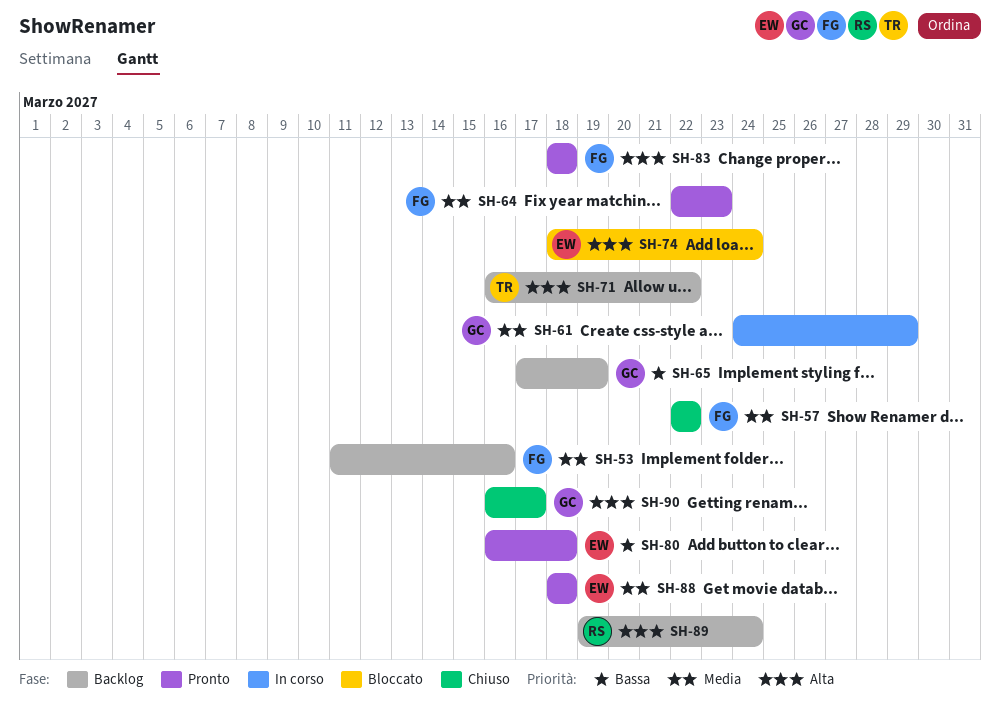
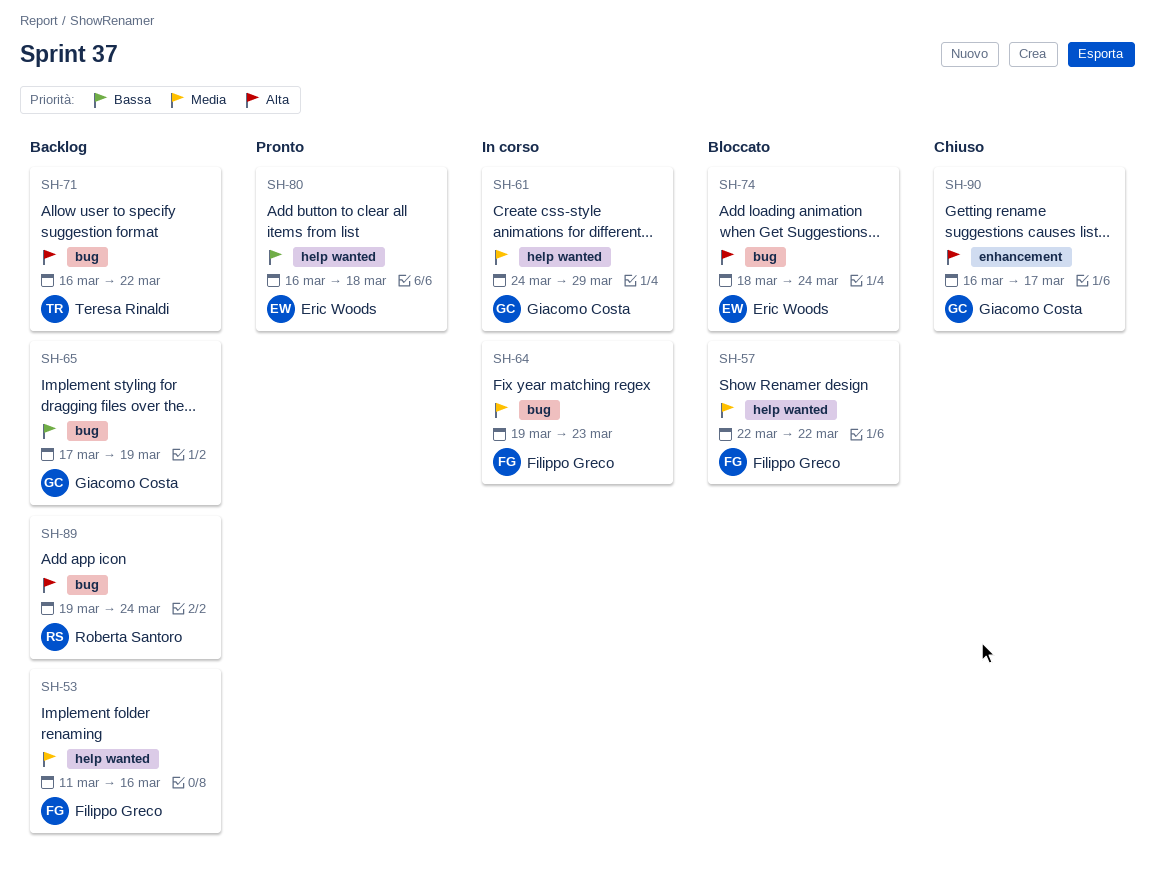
SH-57, status: Chiuso -> Bloccato
SH-64, status: Pronto -> In corso
SH-64, start: Mar 22 -> Mar 19
SH-83: present -> none
SH-88: present -> none

